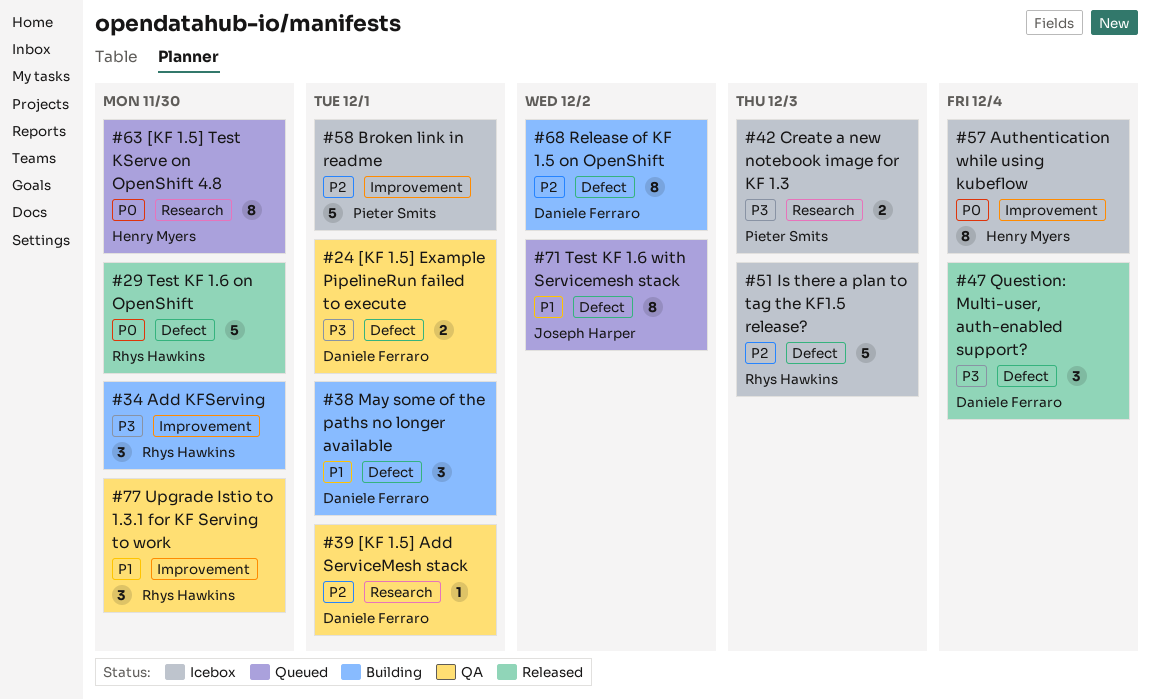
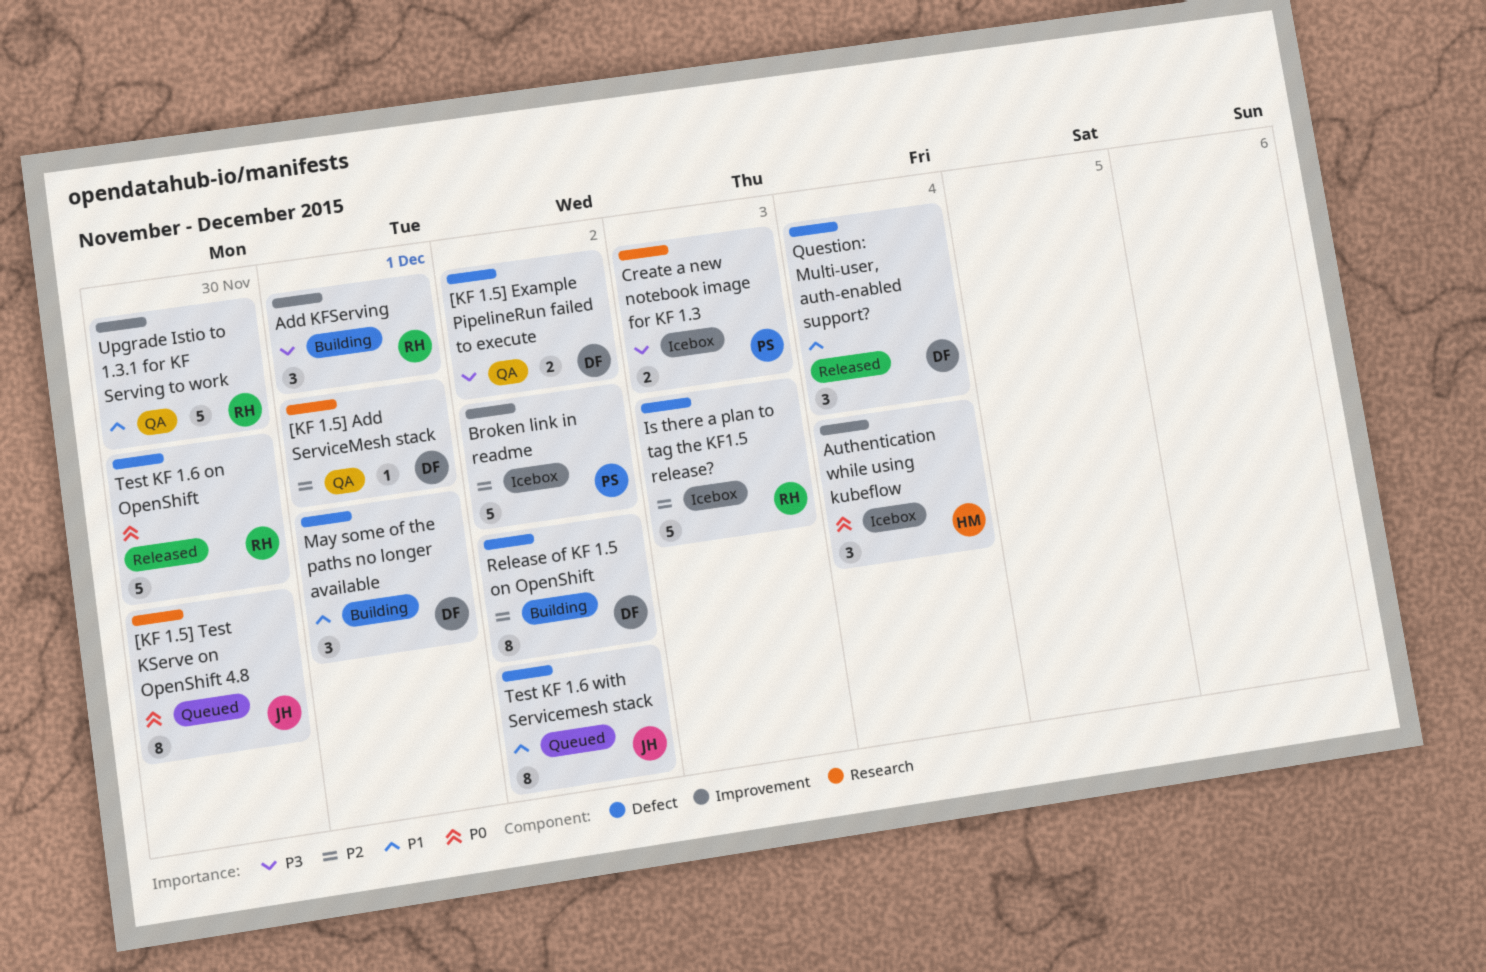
[KF 1.5] Example PipelineRun failed to execute, due: Dec 1 -> Dec 2
[KF 1.5] Test KServe on OpenShift 4.8, owner: Henry Myers -> Joseph Harper
Add KFServing, due: Nov 30 -> Dec 1
Authentication while using kubeflow, estimate: 8 -> 3
Broken link in readme, due: Dec 1 -> Dec 2
Question: Multi-user, auth-enabled support?, priority: P3 -> P1
Upgrade Istio to 1.3.1 for KF Serving to work, estimate: 3 -> 5

